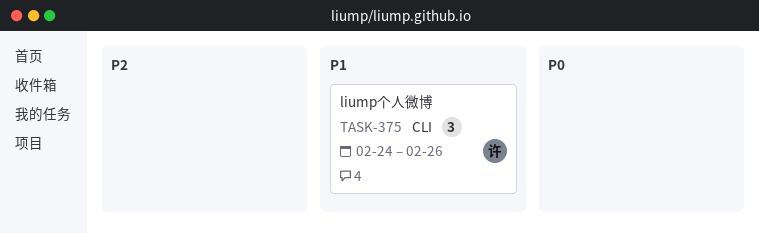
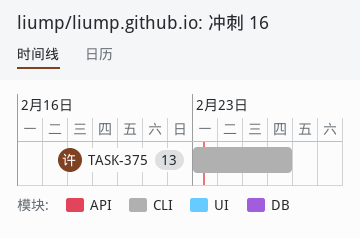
TASK-375, estimate: 3 -> 13
TASK-375, start: Feb 24 -> Feb 23

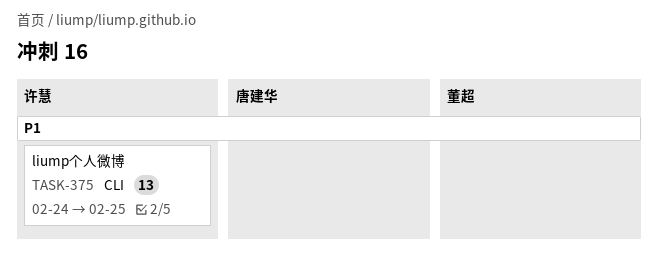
TASK-375, start: Feb 23 -> Feb 24
TASK-375, due: Feb 26 -> Feb 25

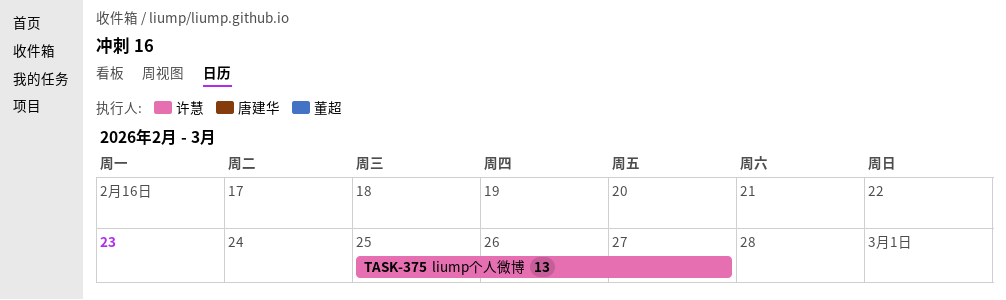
TASK-375, start: Feb 24 -> Feb 25
TASK-375, due: Feb 25 -> Feb 27

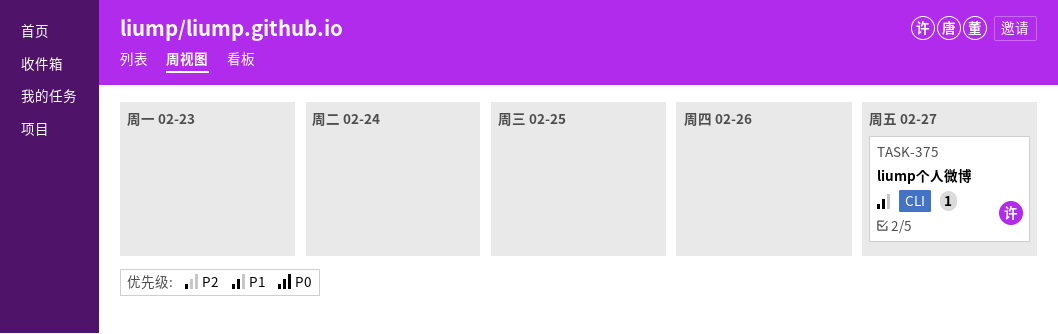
TASK-375, estimate: 13 -> 1

